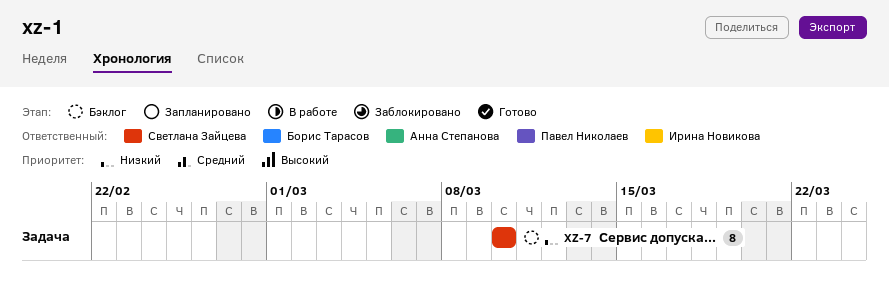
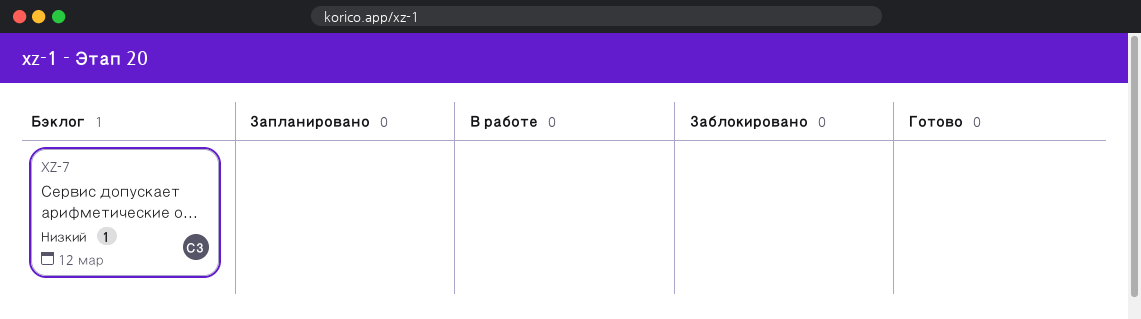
XZ-7, estimate: 8 -> 1
XZ-7, due: Mar 10 -> Mar 12

